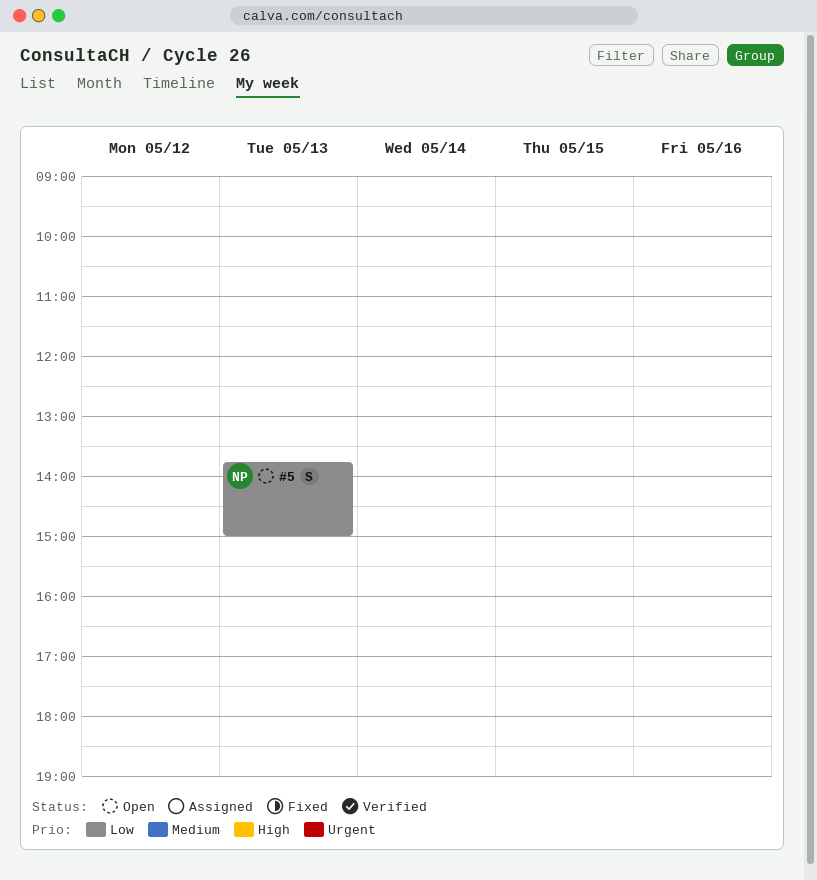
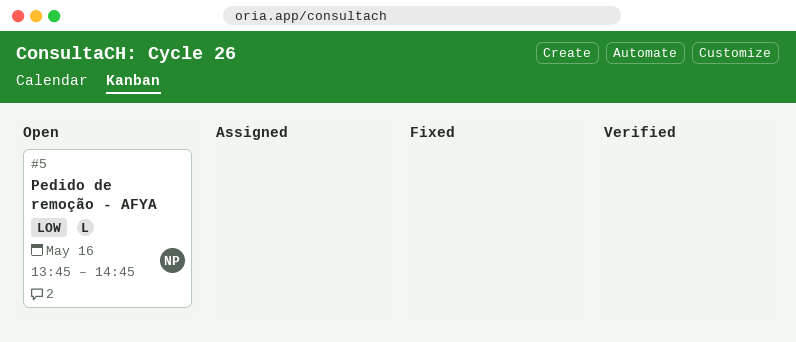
#5, estimate: S -> L
#5, day: May 13 -> May 16
#5, ends: 15:00 -> 14:45

